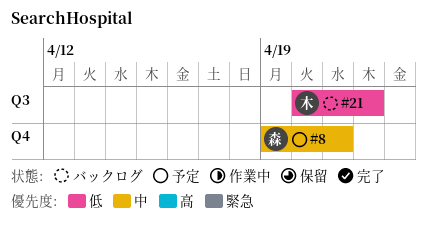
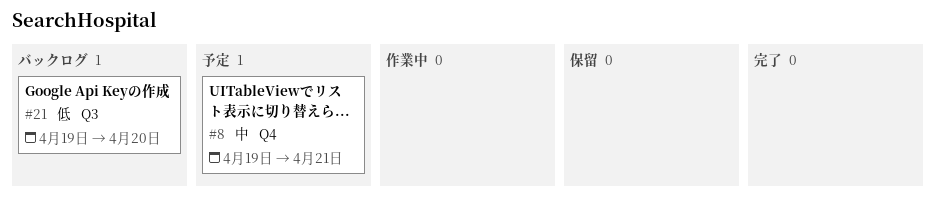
#21, start: Apr 20 -> Apr 19
#21, due: Apr 22 -> Apr 20

